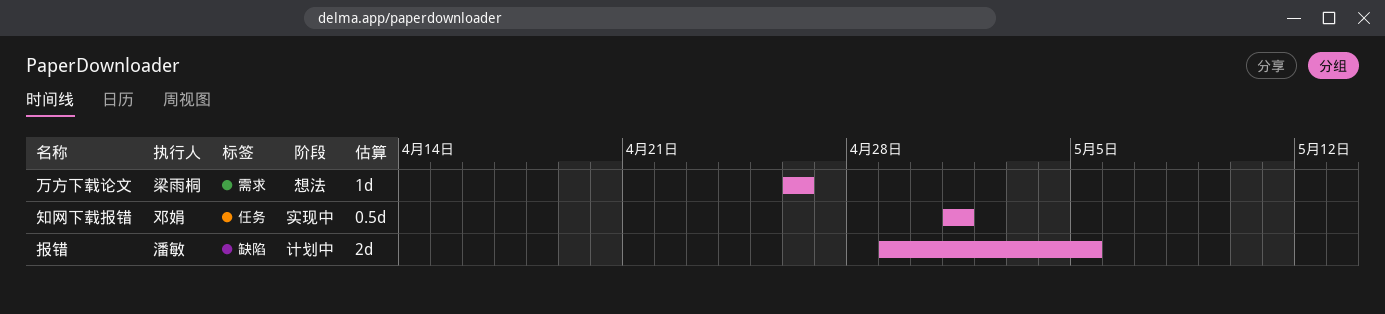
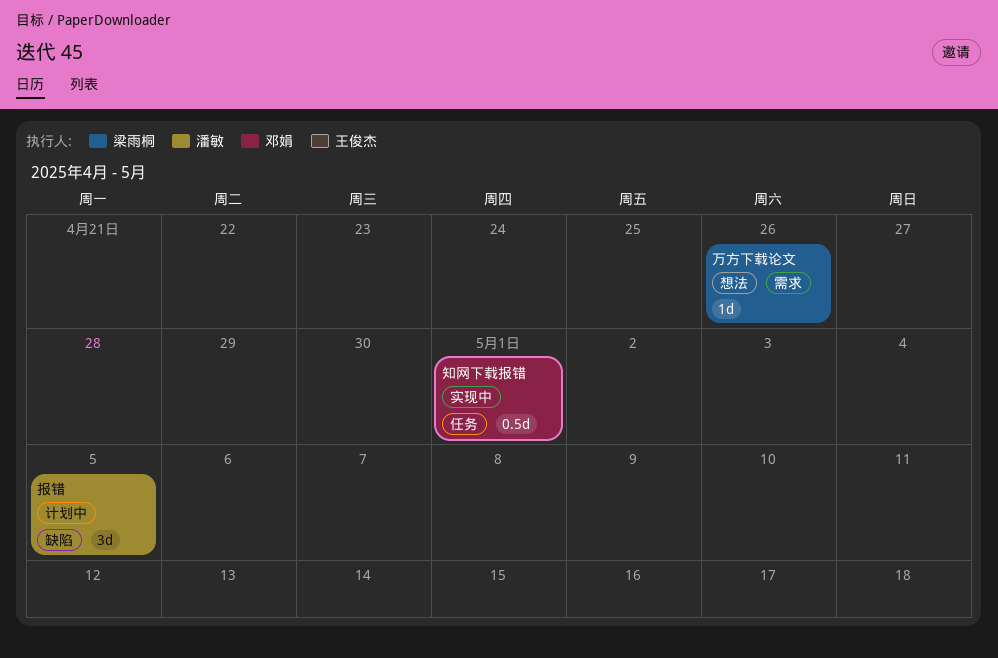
报错, estimate: 2d -> 3d

